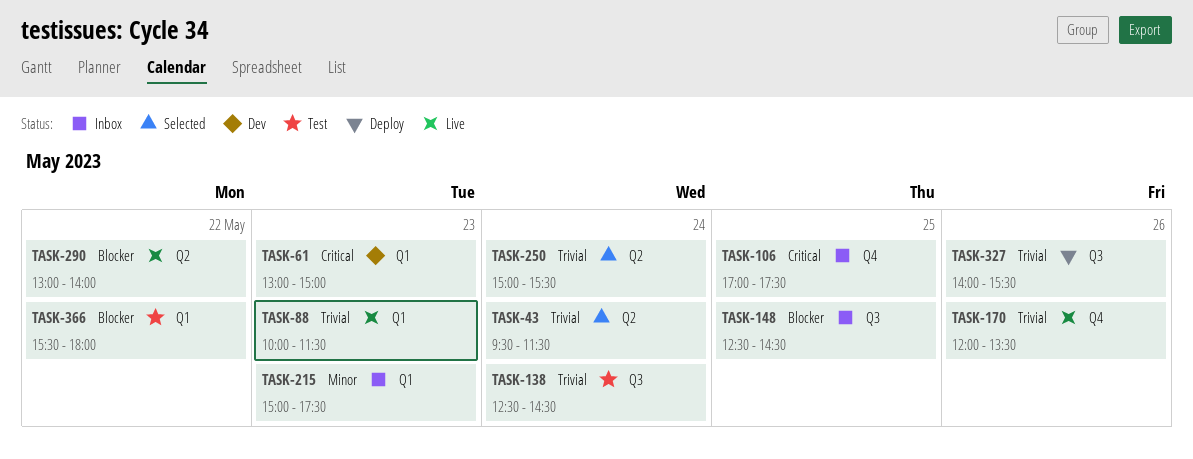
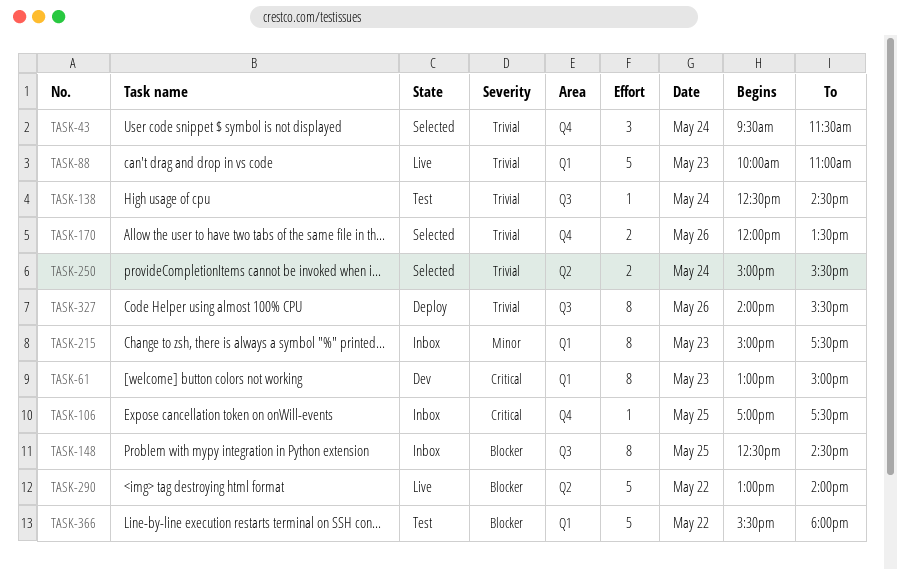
TASK-43, label: Q2 -> Q4
TASK-88, ends: 11:30 -> 11:00
TASK-170, status: Live -> Selected

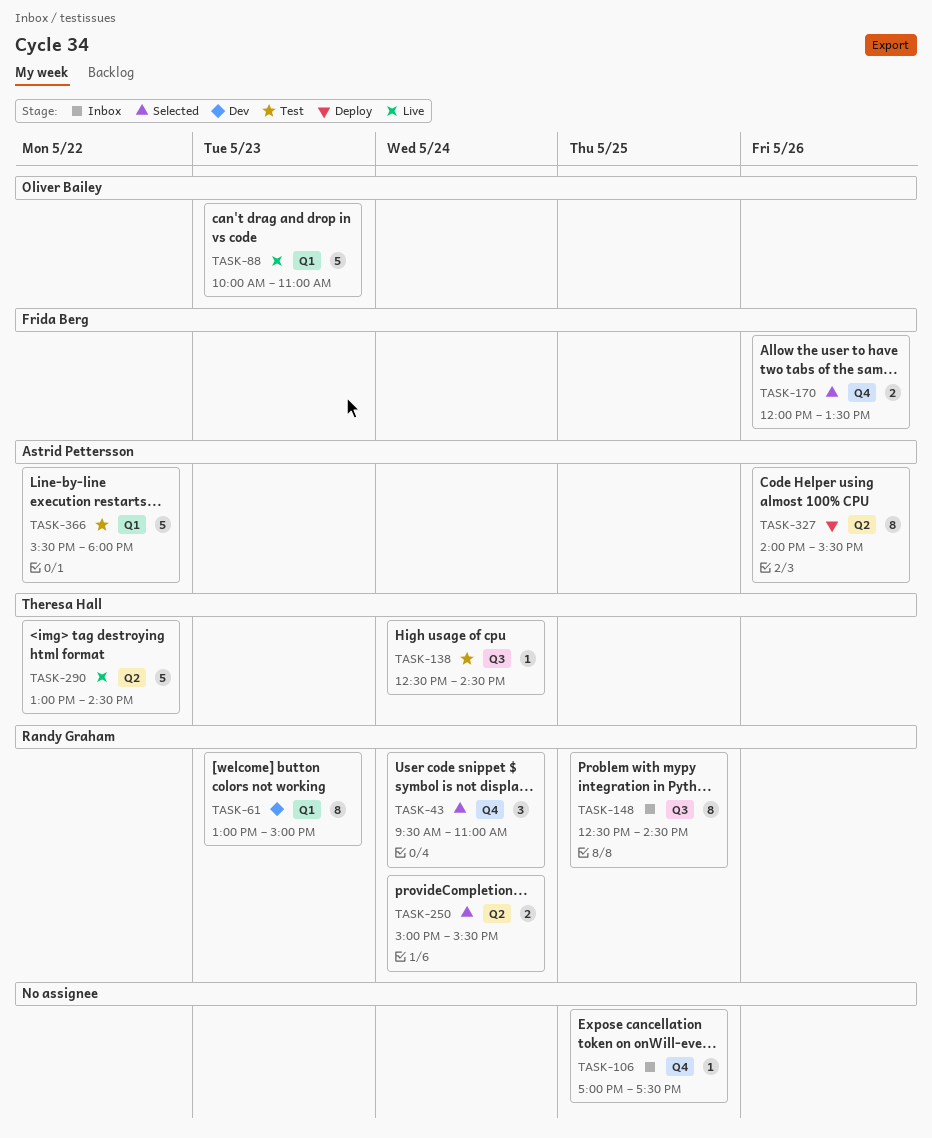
TASK-43, ends: 11:30 -> 11:00
TASK-215: present -> none
TASK-290, ends: 14:00 -> 14:30
TASK-327, label: Q3 -> Q2

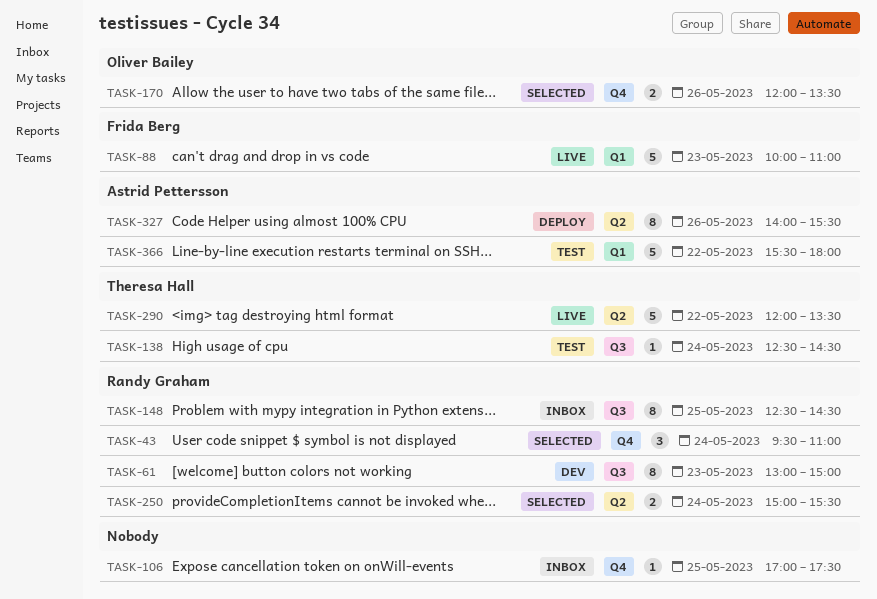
TASK-61, label: Q1 -> Q3
TASK-88, owner: Oliver Bailey -> Frida Berg
TASK-170, owner: Frida Berg -> Oliver Bailey
TASK-290, begins: 13:00 -> 12:00
TASK-290, ends: 14:30 -> 13:30

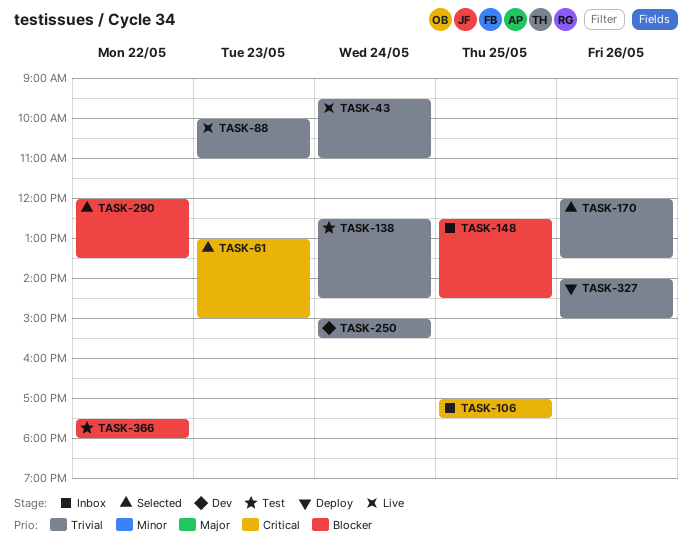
TASK-43, status: Selected -> Live
TASK-61, status: Dev -> Selected
TASK-250, status: Selected -> Dev
TASK-290, status: Live -> Selected
TASK-327, ends: 15:30 -> 15:00
TASK-366, begins: 15:30 -> 17:30

